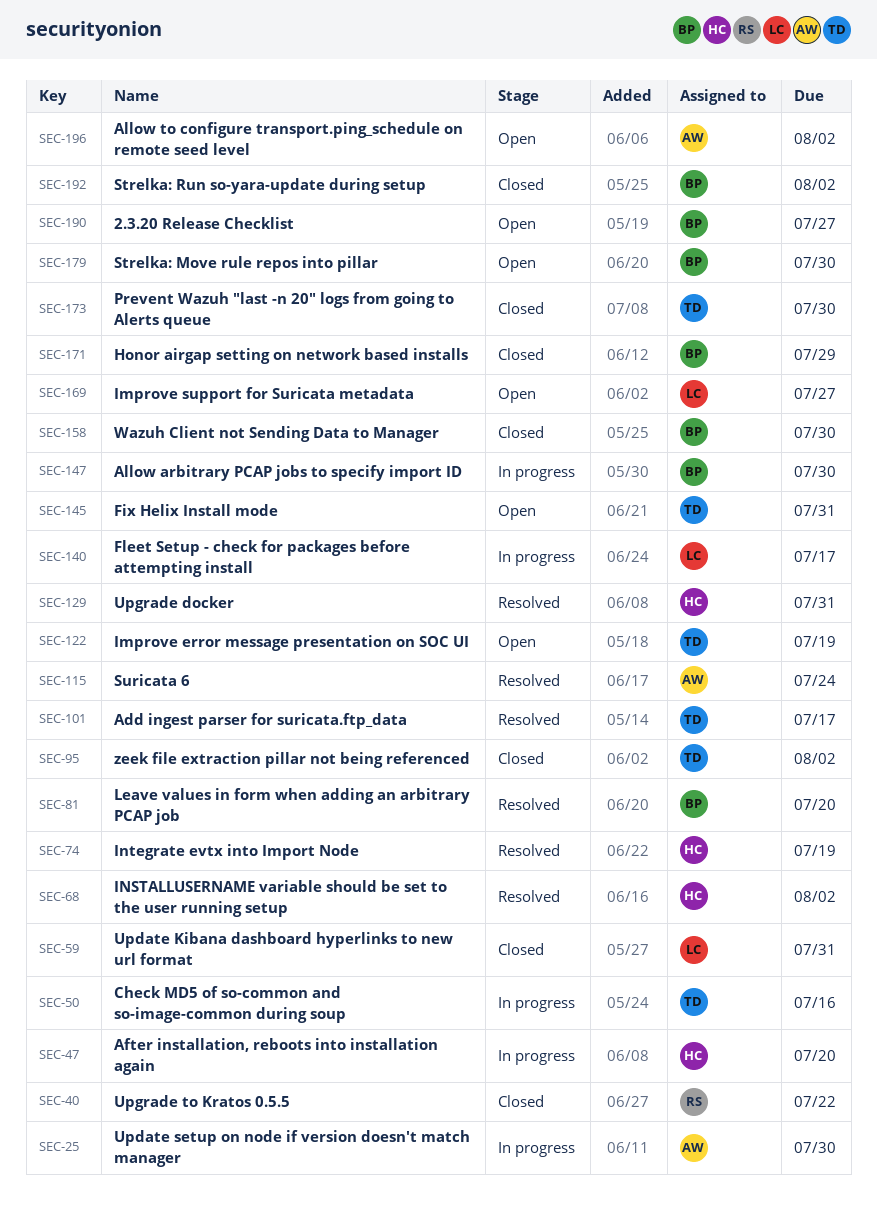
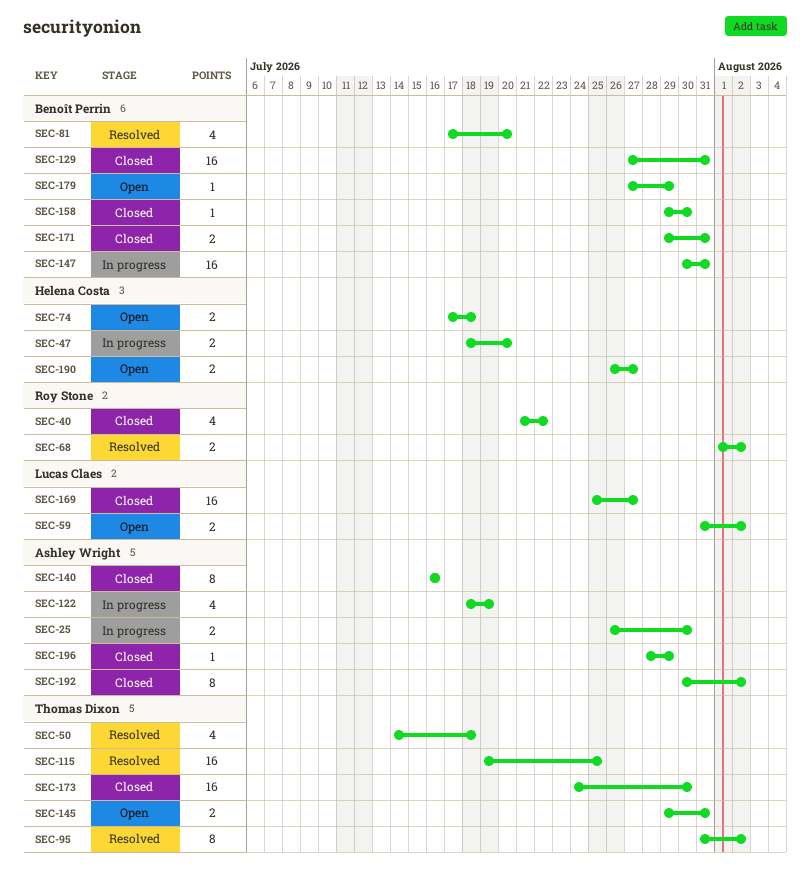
SEC-50, status: In progress -> Resolved
SEC-50, due: Jul 16 -> Jul 18
SEC-59, status: Closed -> Open
SEC-59, due: Jul 31 -> Aug 2
SEC-68, owner: Helena Costa -> Roy Stone
SEC-74, status: Resolved -> Open
SEC-74, due: Jul 19 -> Jul 18
SEC-95, status: Closed -> Resolved
SEC-101: present -> none
SEC-115, owner: Ashley Wright -> Thomas Dixon
SEC-115, due: Jul 24 -> Jul 25
SEC-122, status: Open -> In progress
SEC-122, owner: Thomas Dixon -> Ashley Wright
SEC-129, status: Resolved -> Closed
SEC-129, owner: Helena Costa -> Benoît Perrin
SEC-140, status: In progress -> Closed
SEC-140, owner: Lucas Claes -> Ashley Wright
SEC-140, due: Jul 17 -> Jul 16
SEC-147, due: Jul 30 -> Jul 31
SEC-169, status: Open -> Closed
SEC-171, due: Jul 29 -> Jul 31
SEC-179, due: Jul 30 -> Jul 29
SEC-190, owner: Benoît Perrin -> Helena Costa
SEC-192, owner: Benoît Perrin -> Ashley Wright
SEC-196, status: Open -> Closed
SEC-196, due: Aug 2 -> Jul 29

